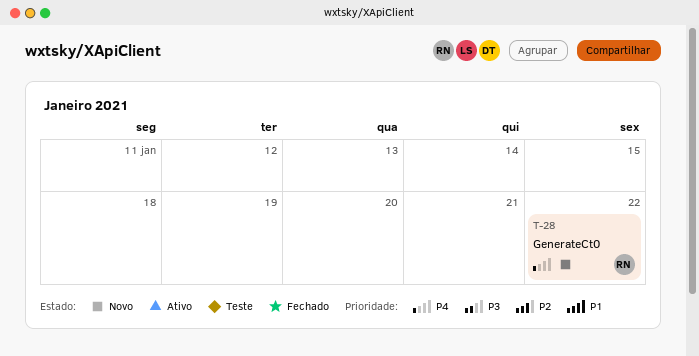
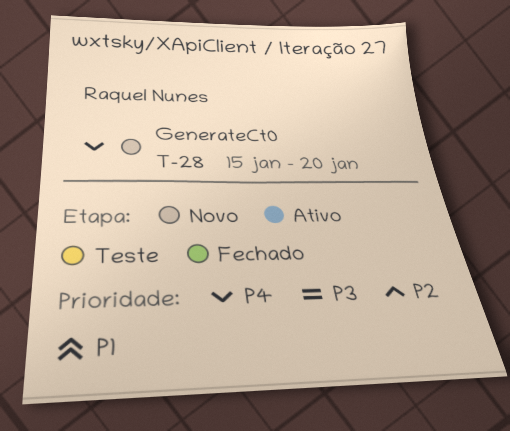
T-28, due: Jan 22 -> Jan 20

